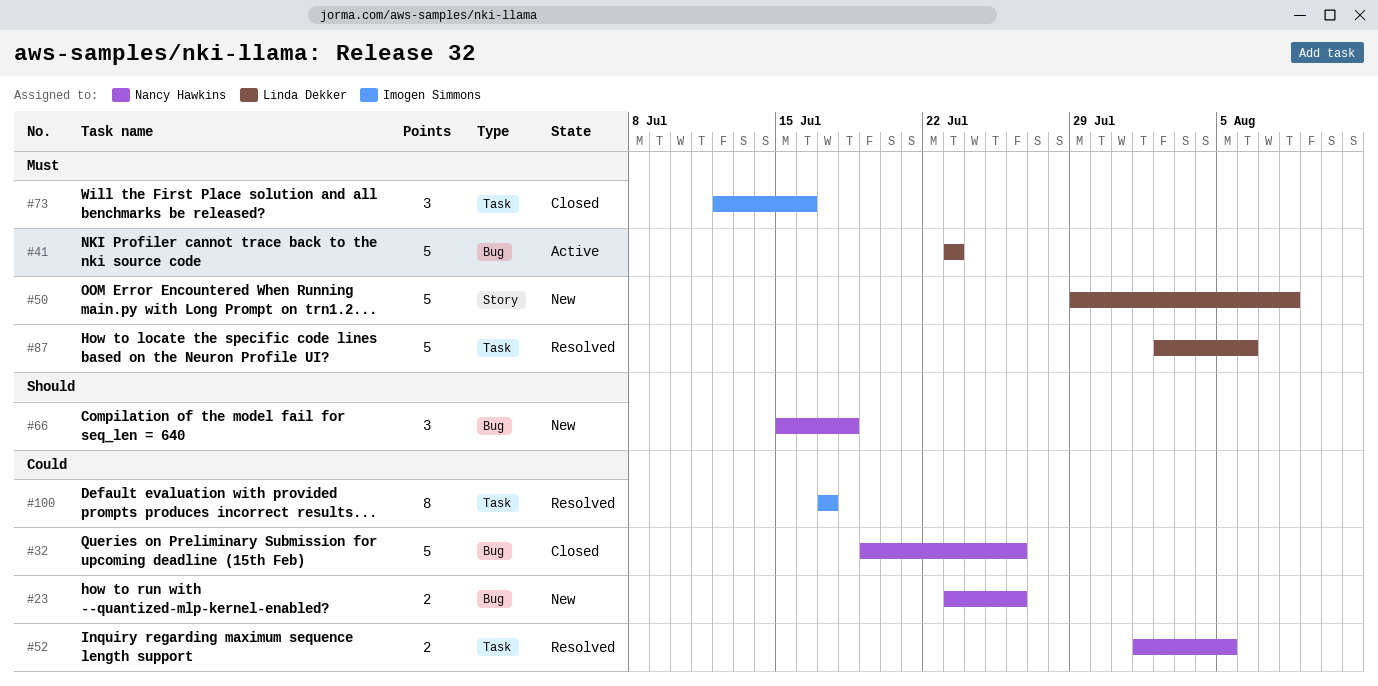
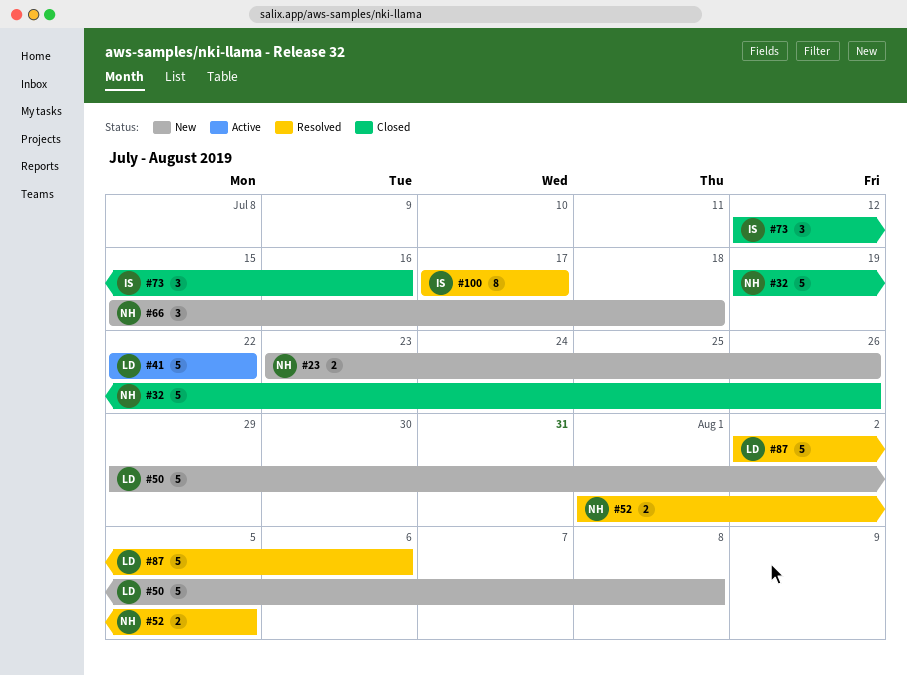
#41, start: Jul 23 -> Jul 22
#41, due: Jul 23 -> Jul 22

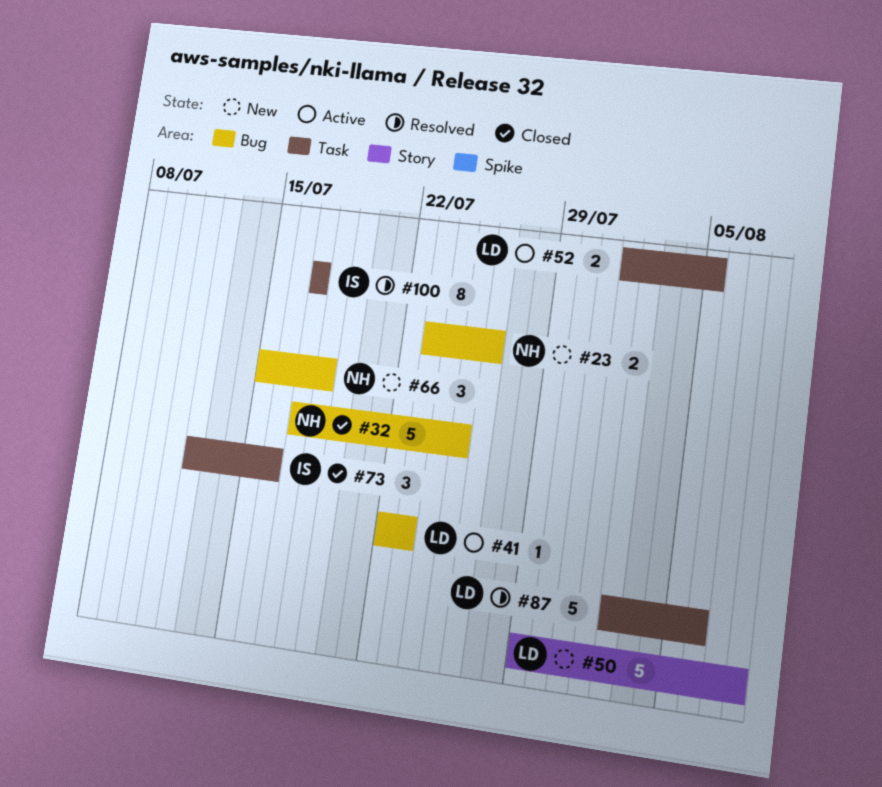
#32, start: Jul 19 -> Jul 17
#32, due: Jul 26 -> Jul 25
#41, estimate: 5 -> 1
#41, due: Jul 22 -> Jul 23
#52, status: Resolved -> Active
#52, owner: NH -> LD

